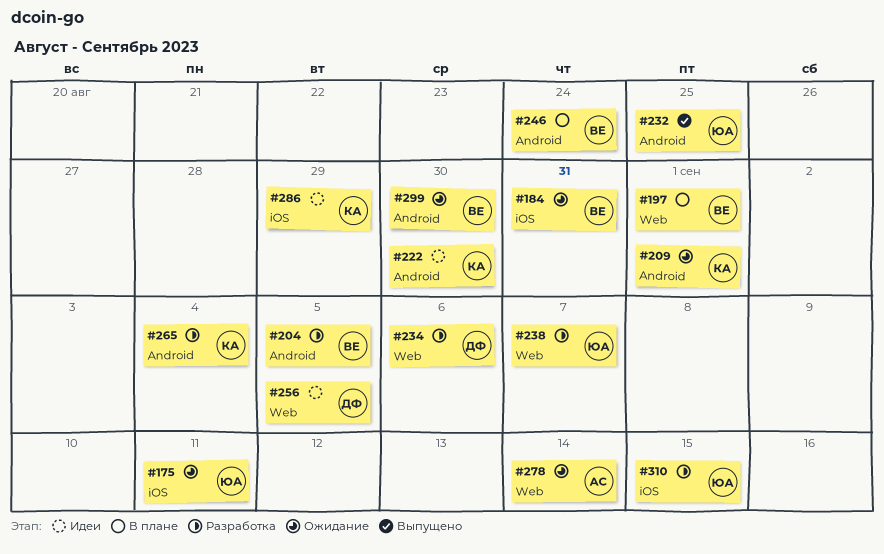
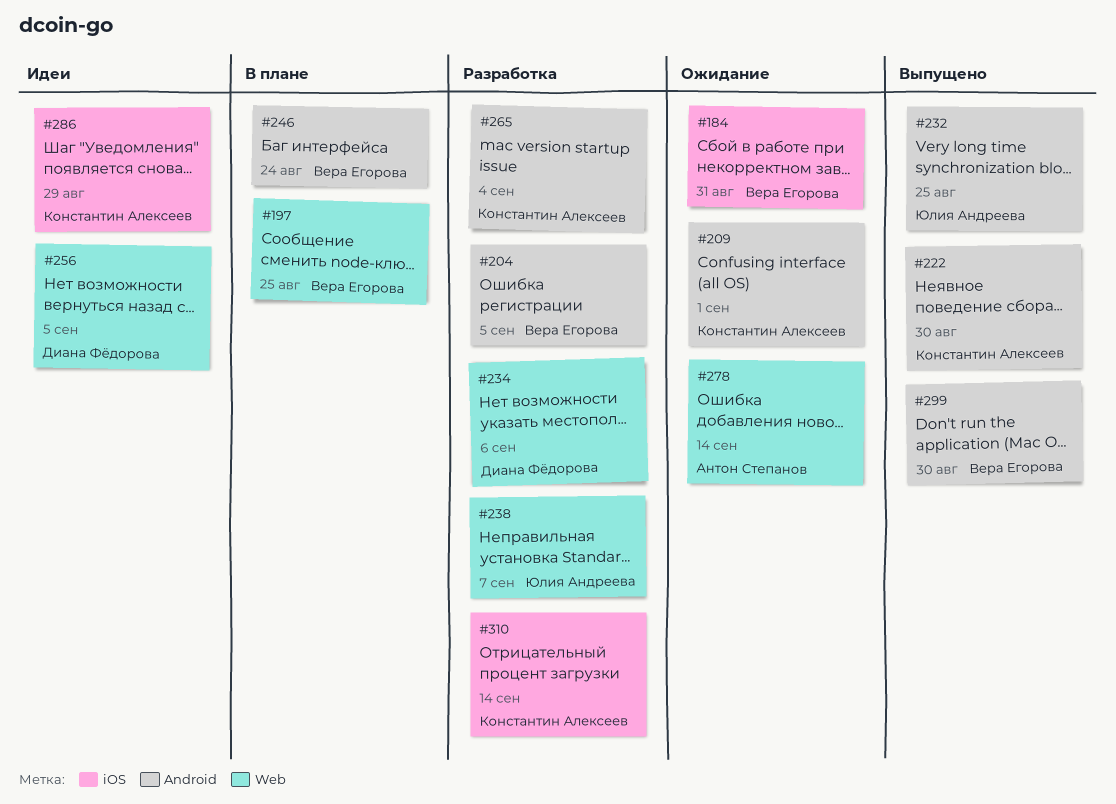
#175: present -> none
#197, due: Sep 1 -> Aug 25
#222, status: Идеи -> Выпущено
#299, status: Ожидание -> Выпущено
#310, owner: Юлия Андреева -> Константин Алексеев
#310, due: Sep 15 -> Sep 14

